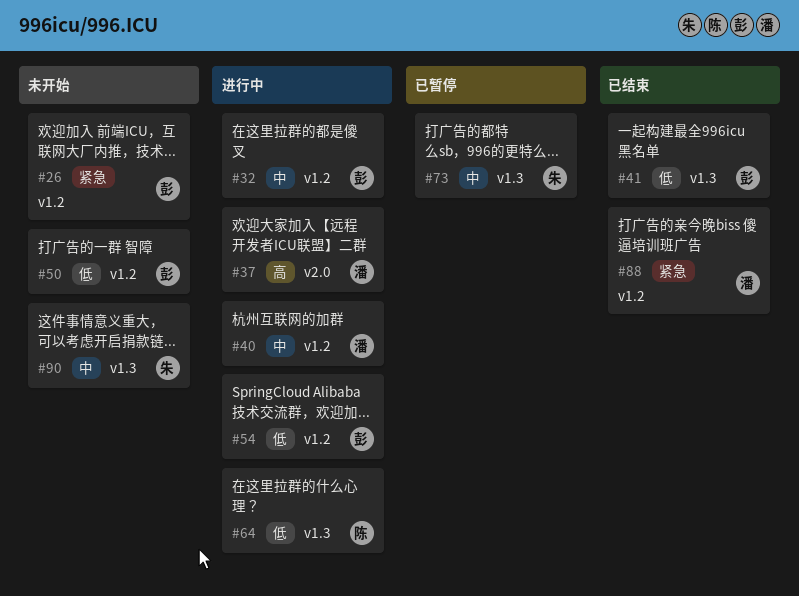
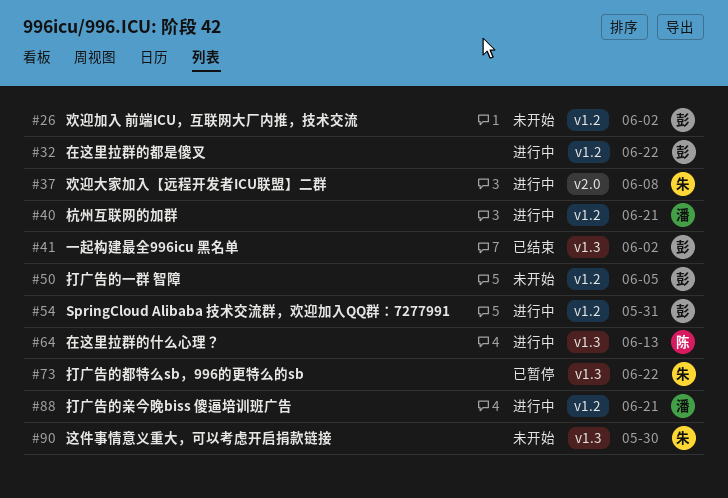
#37, owner: 潘 -> 朱
#88, status: 已结束 -> 进行中

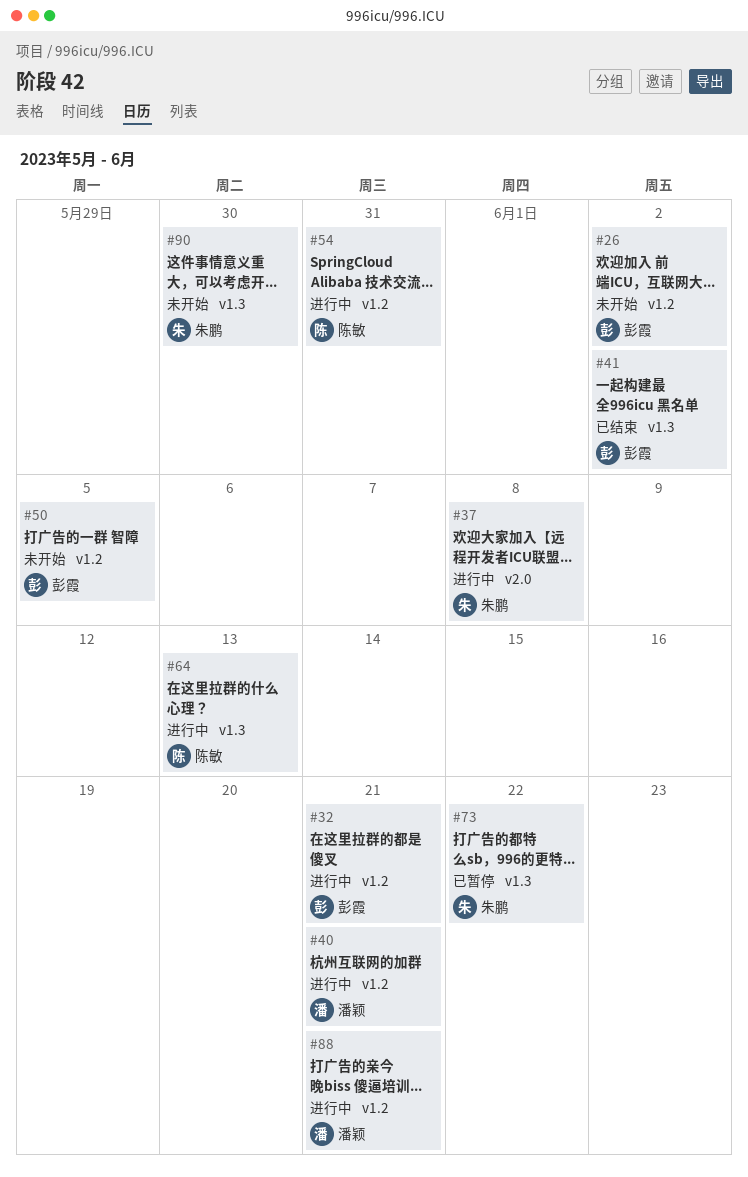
#32, due: Jun 22 -> Jun 21
#54, owner: 彭霞 -> 陈敏

